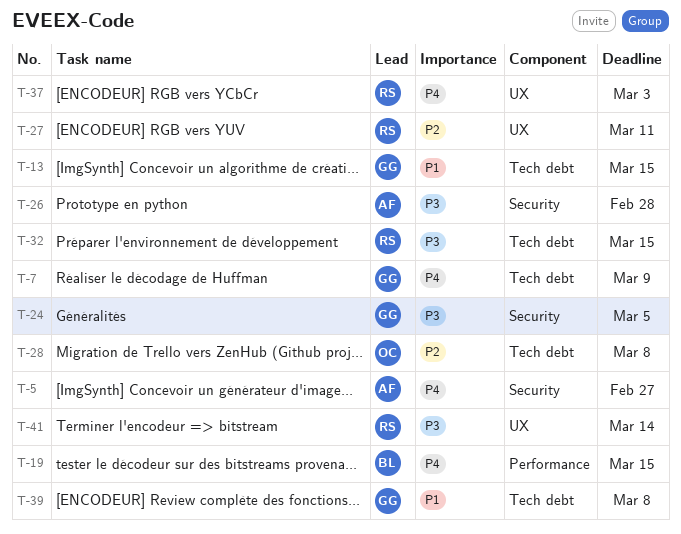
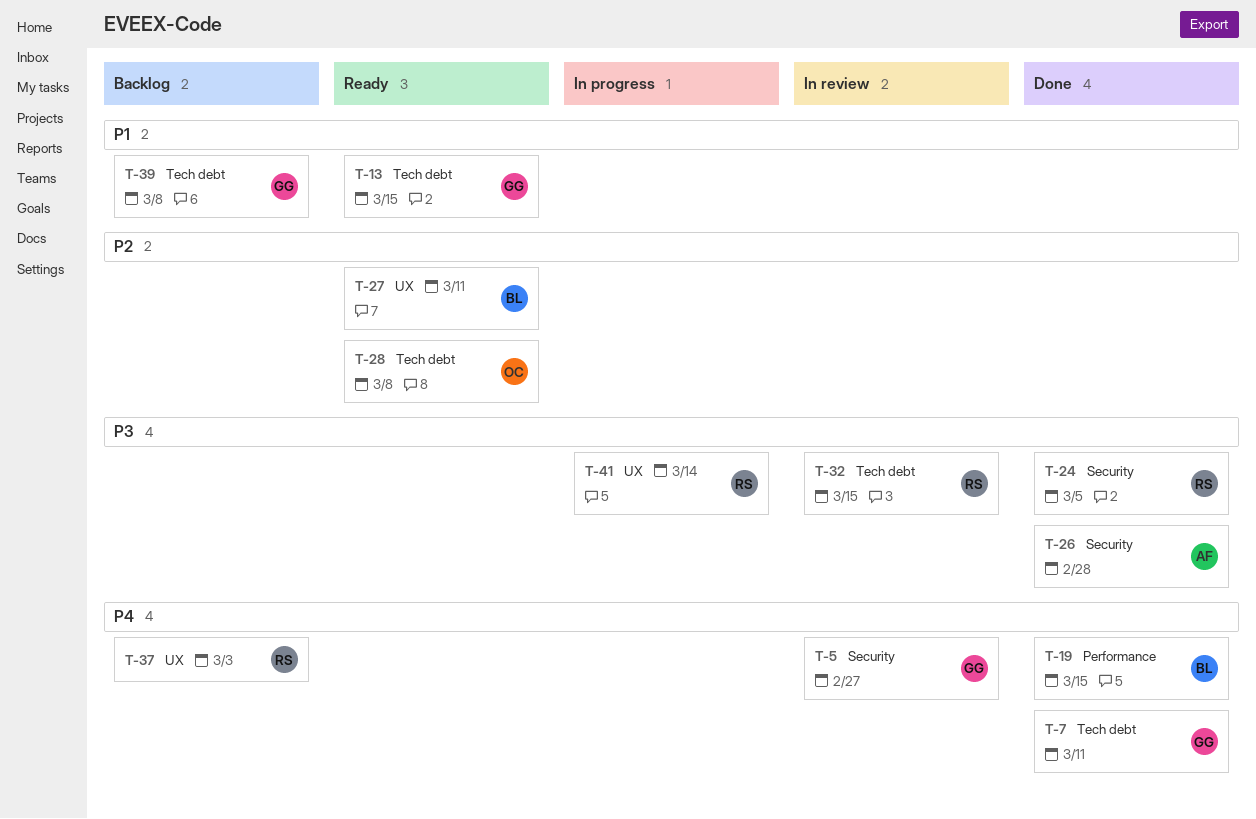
T-5, owner: AF -> GG
T-7, due: Mar 9 -> Mar 11
T-24, owner: GG -> RS
T-27, owner: RS -> BL

